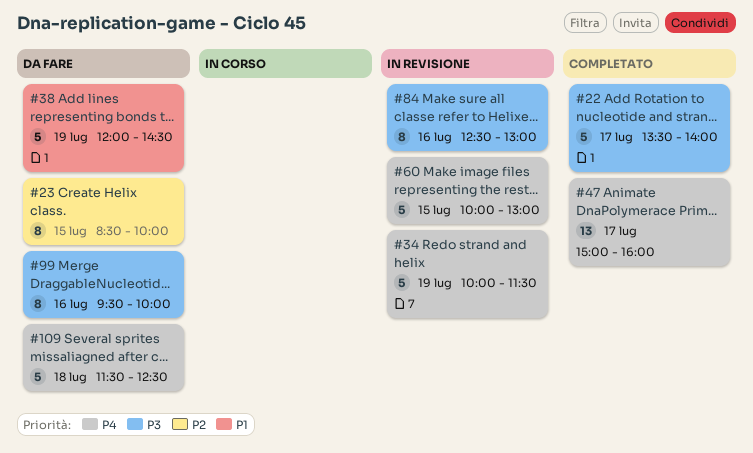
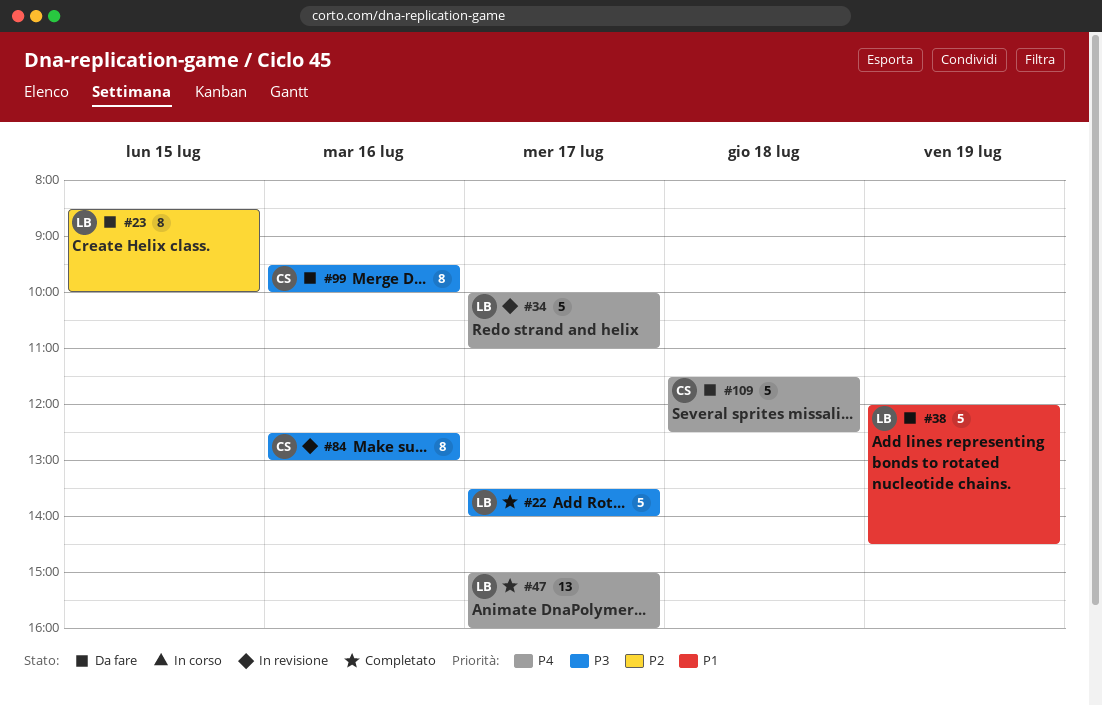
#34, day: Jul 19 -> Jul 17
#34, ends: 11:30 -> 11:00
#60: present -> none

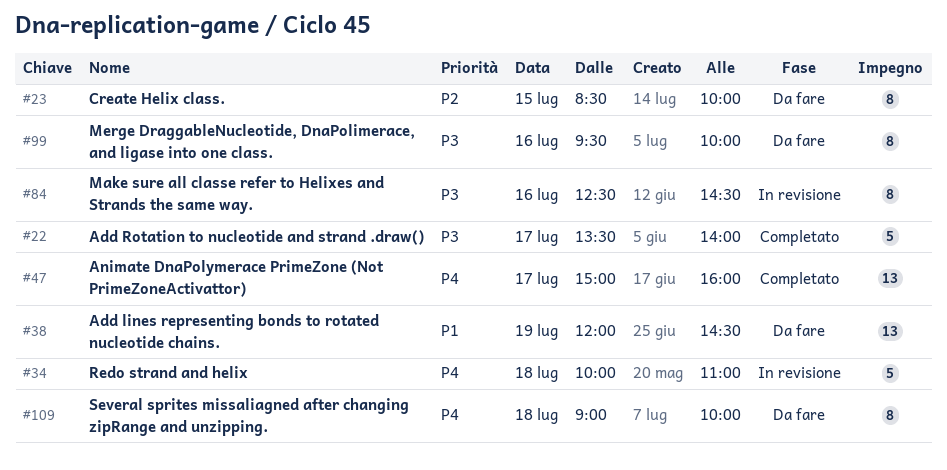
#34, day: Jul 17 -> Jul 18
#38, estimate: 5 -> 13
#84, ends: 13:00 -> 14:30
#109, estimate: 5 -> 8
#109, begins: 11:30 -> 09:00
#109, ends: 12:30 -> 10:00

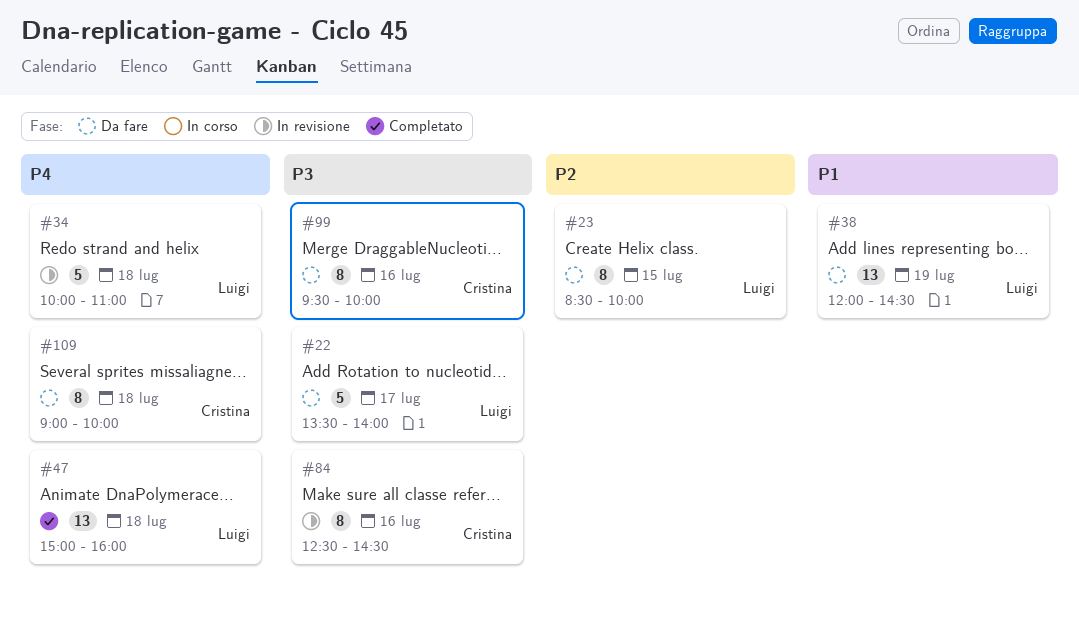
#22, status: Completato -> Da fare
#47, day: Jul 17 -> Jul 18

